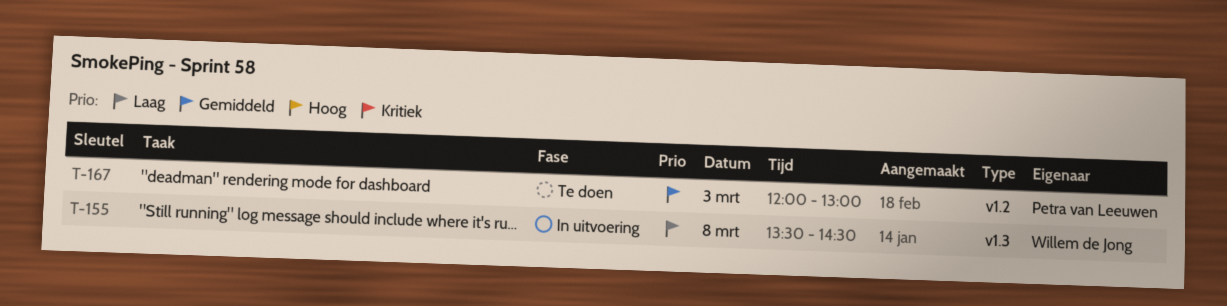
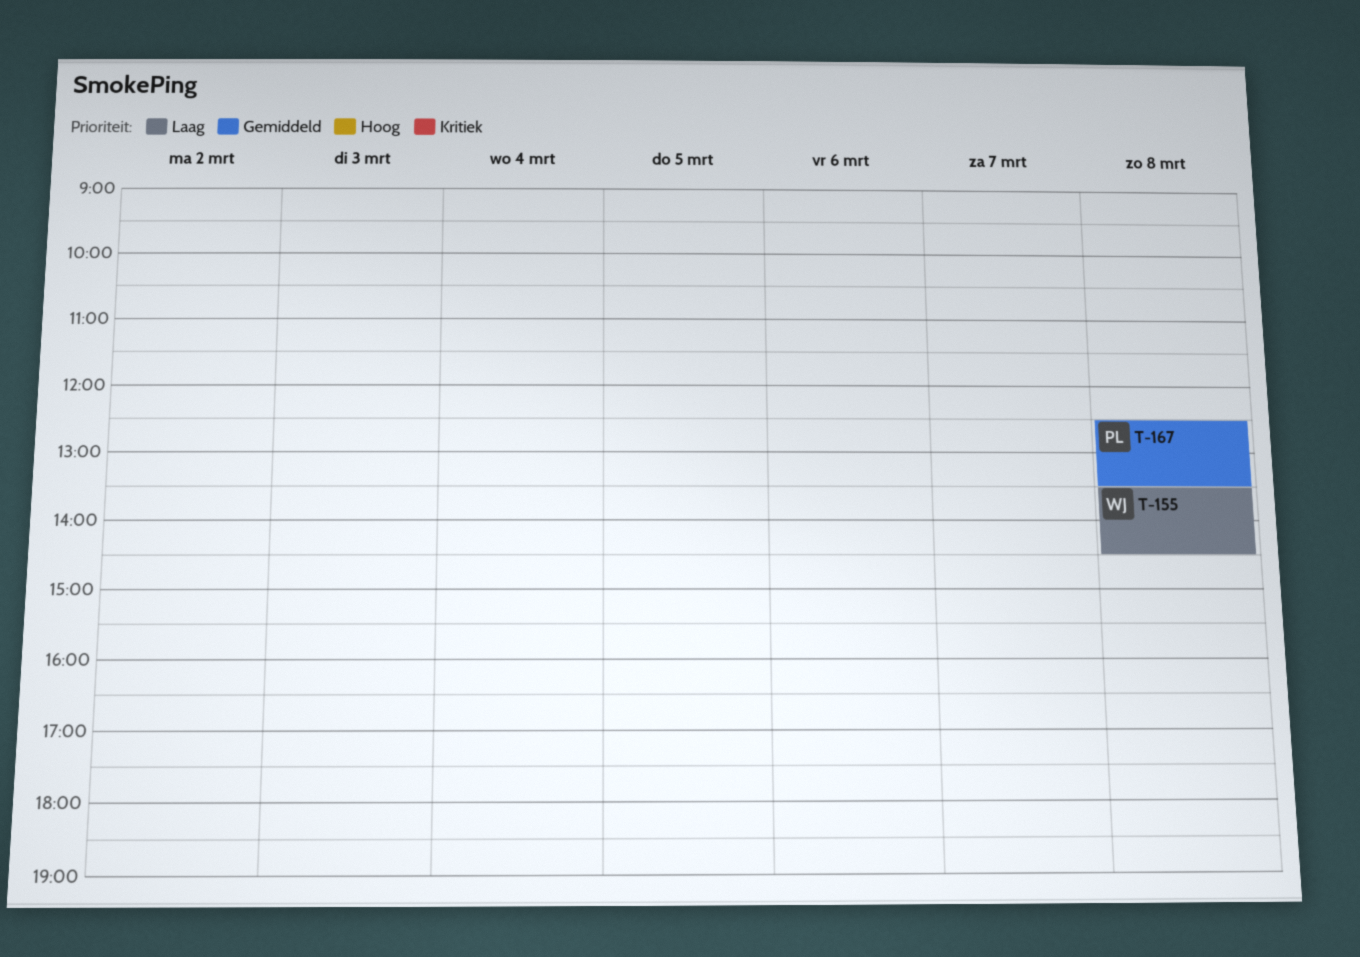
T-167, day: Mar 3 -> Mar 8
T-167, begins: 12:00 -> 12:30
T-167, ends: 13:00 -> 13:30

